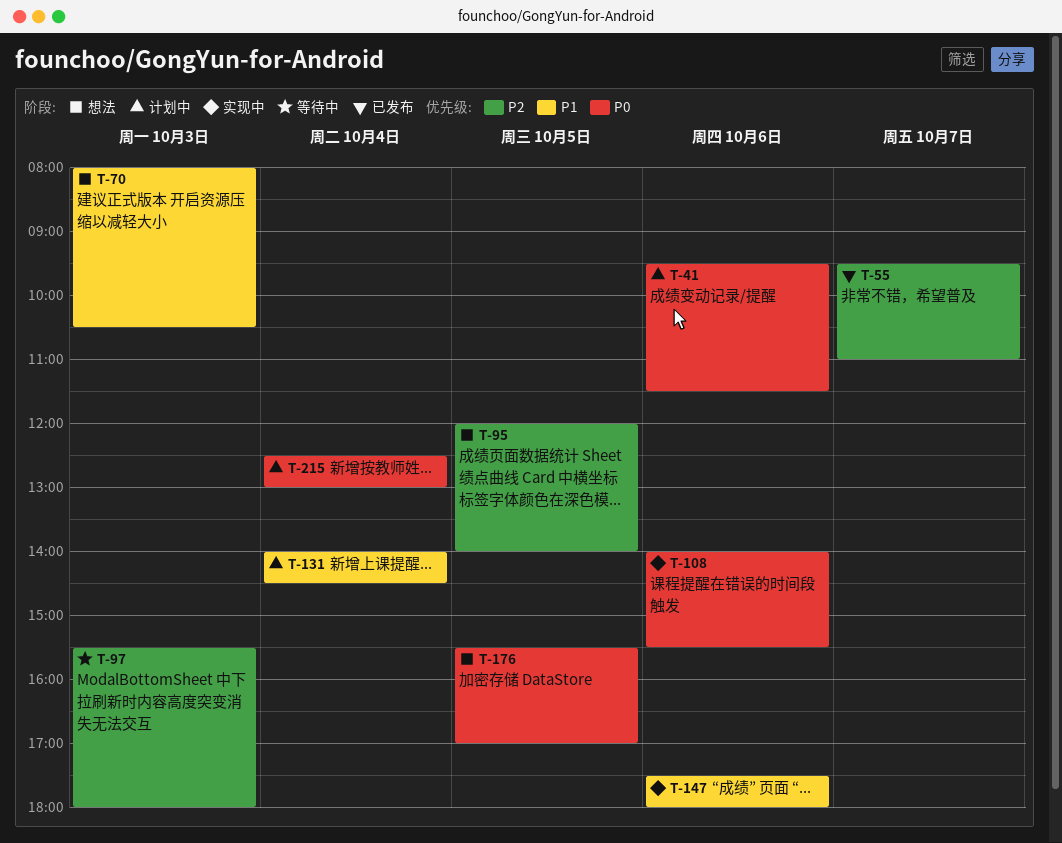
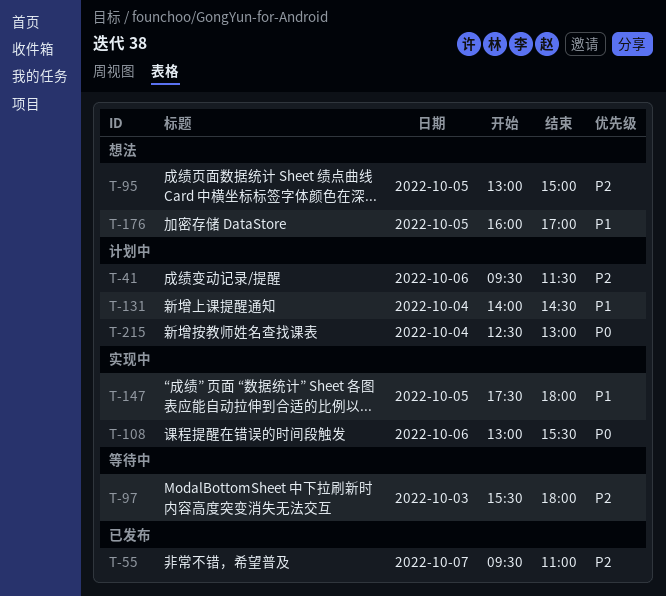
T-41, priority: P0 -> P2
T-70: present -> none
T-95, begins: 12:00 -> 13:00
T-95, ends: 14:00 -> 15:00
T-108, begins: 14:00 -> 13:00
T-147, day: Oct 6 -> Oct 5
T-176, priority: P0 -> P1
T-176, begins: 15:30 -> 16:00

